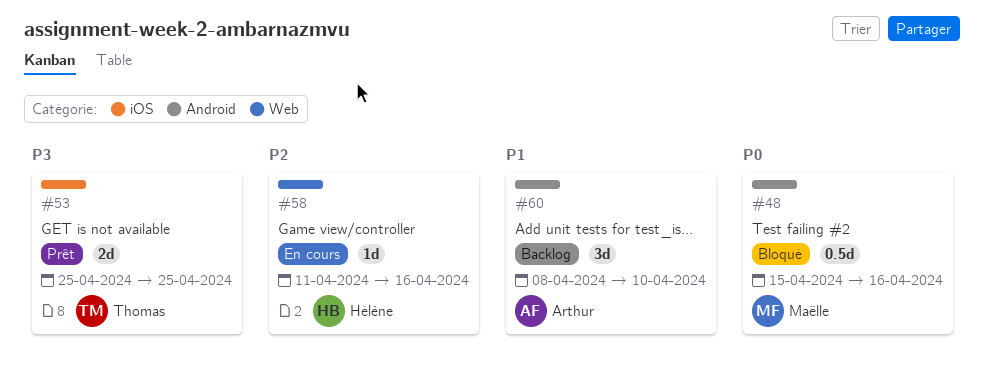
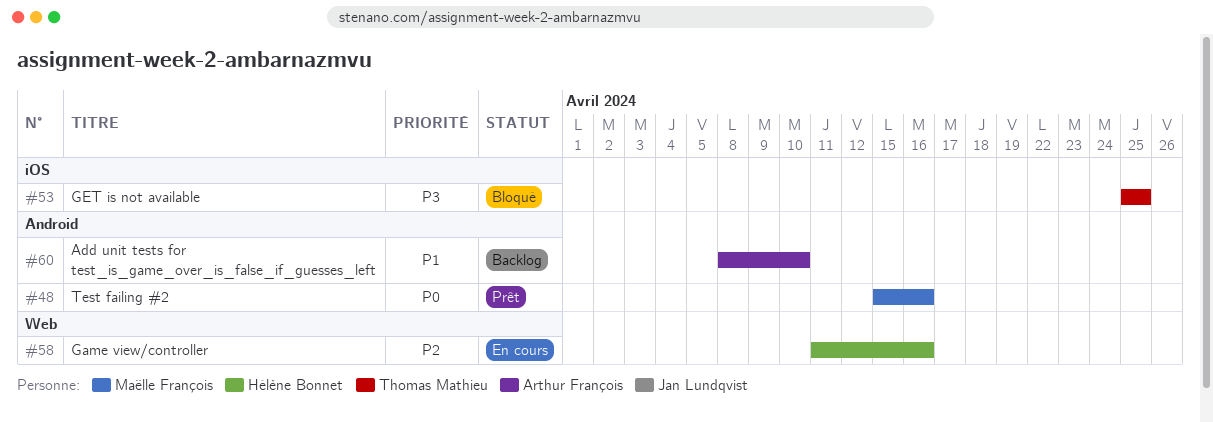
#48, status: Bloqué -> Prêt
#53, status: Prêt -> Bloqué

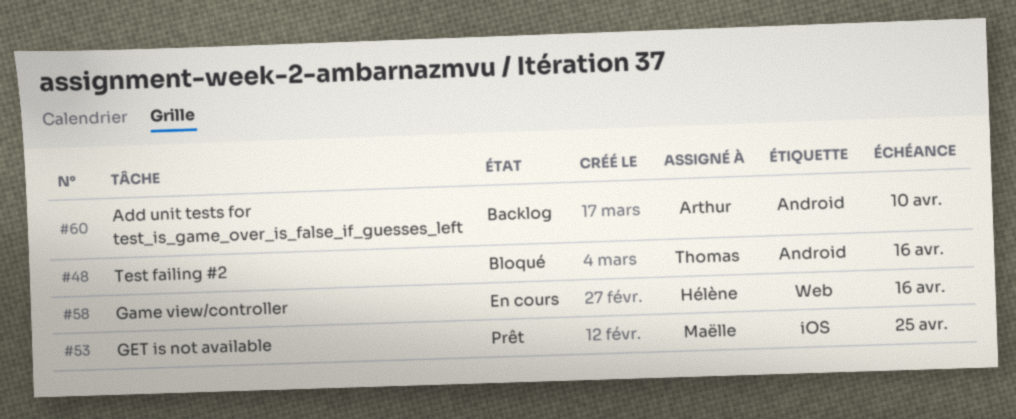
#48, status: Prêt -> Bloqué
#48, owner: Maëlle François -> Thomas Mathieu
#53, status: Bloqué -> Prêt
#53, owner: Thomas Mathieu -> Maëlle François

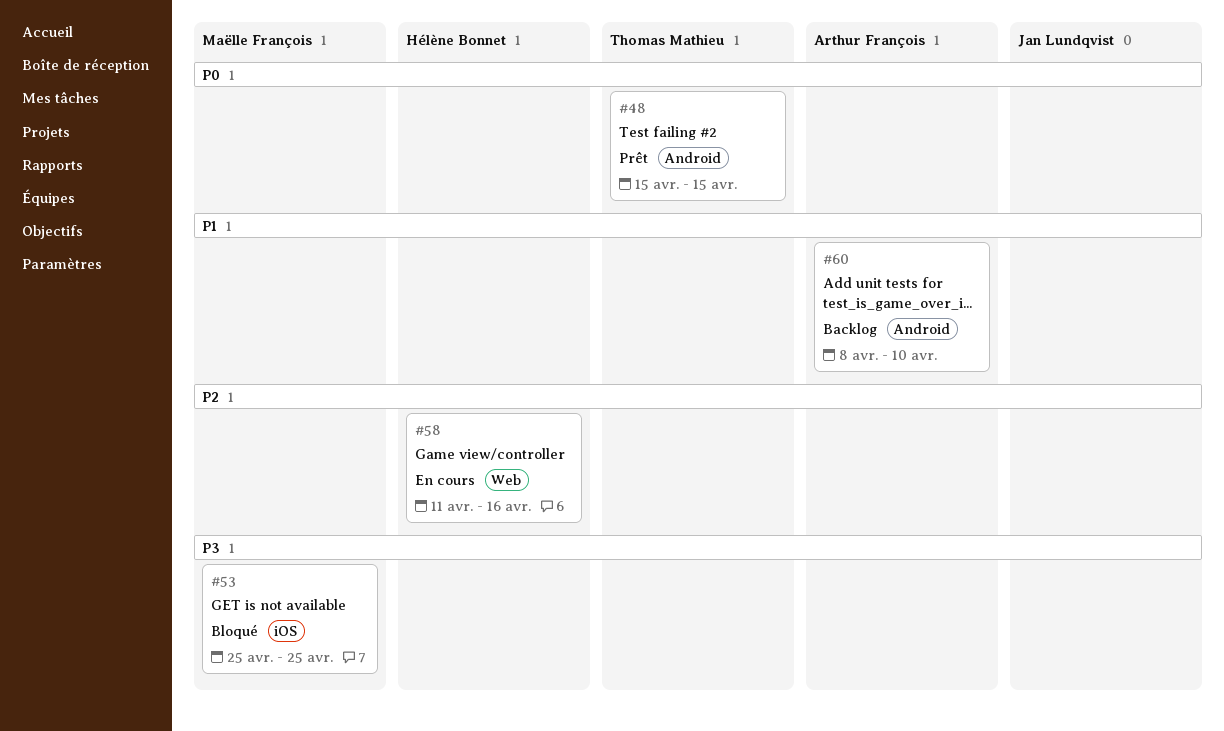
#48, status: Bloqué -> Prêt
#48, due: Apr 16 -> Apr 15
#53, status: Prêt -> Bloqué

